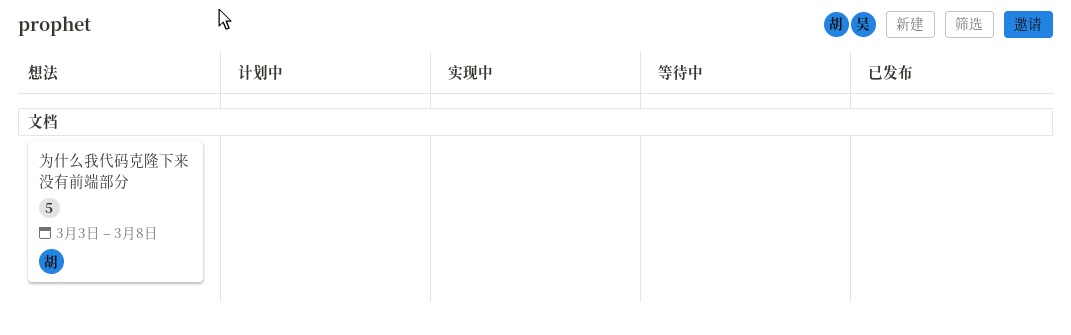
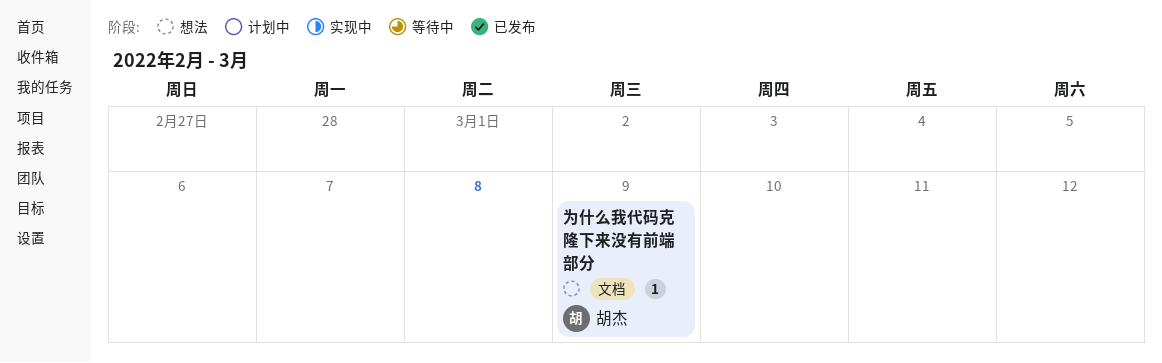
为什么我代码克隆下来没有前端部分, estimate: 5 -> 1
为什么我代码克隆下来没有前端部分, due: Mar 8 -> Mar 9

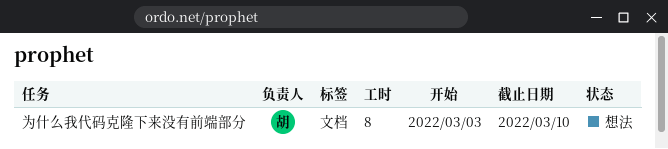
为什么我代码克隆下来没有前端部分, estimate: 1 -> 8
为什么我代码克隆下来没有前端部分, due: Mar 9 -> Mar 10

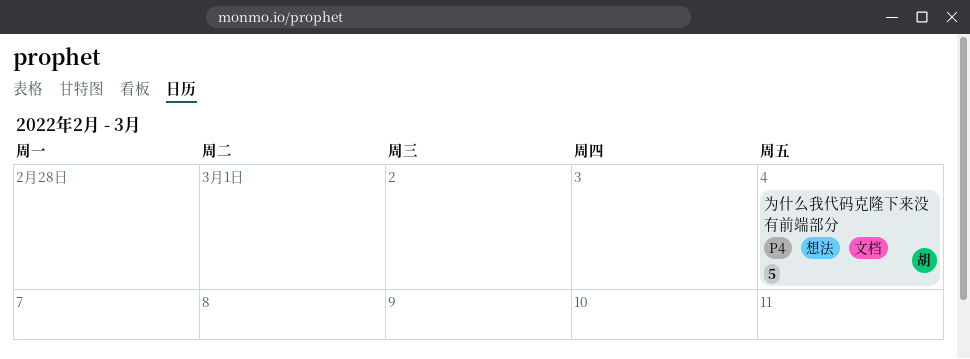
为什么我代码克隆下来没有前端部分, estimate: 8 -> 5
为什么我代码克隆下来没有前端部分, due: Mar 10 -> Mar 4

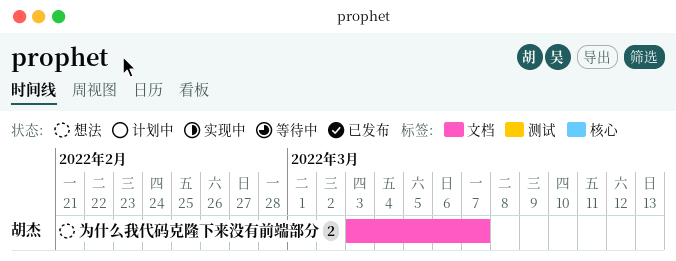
为什么我代码克隆下来没有前端部分, estimate: 5 -> 2
为什么我代码克隆下来没有前端部分, due: Mar 4 -> Mar 7

